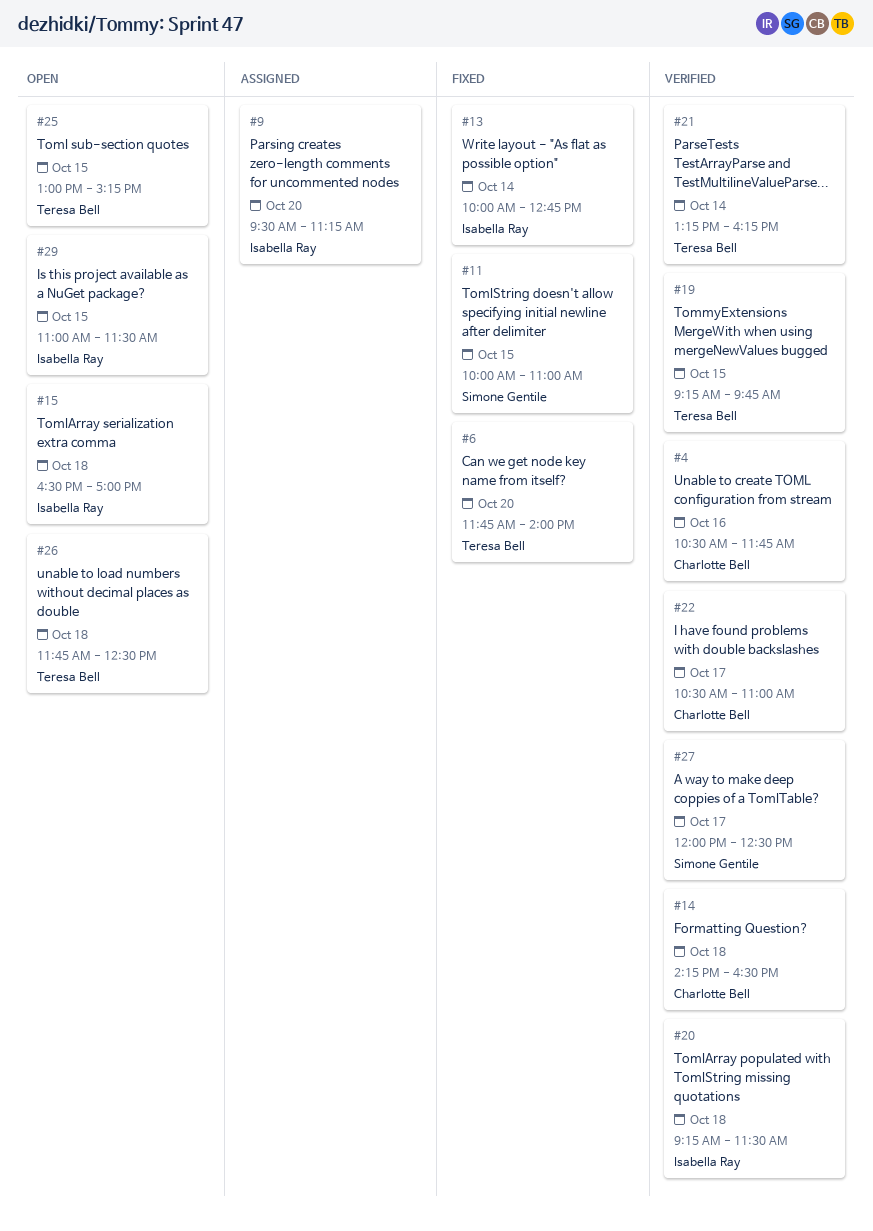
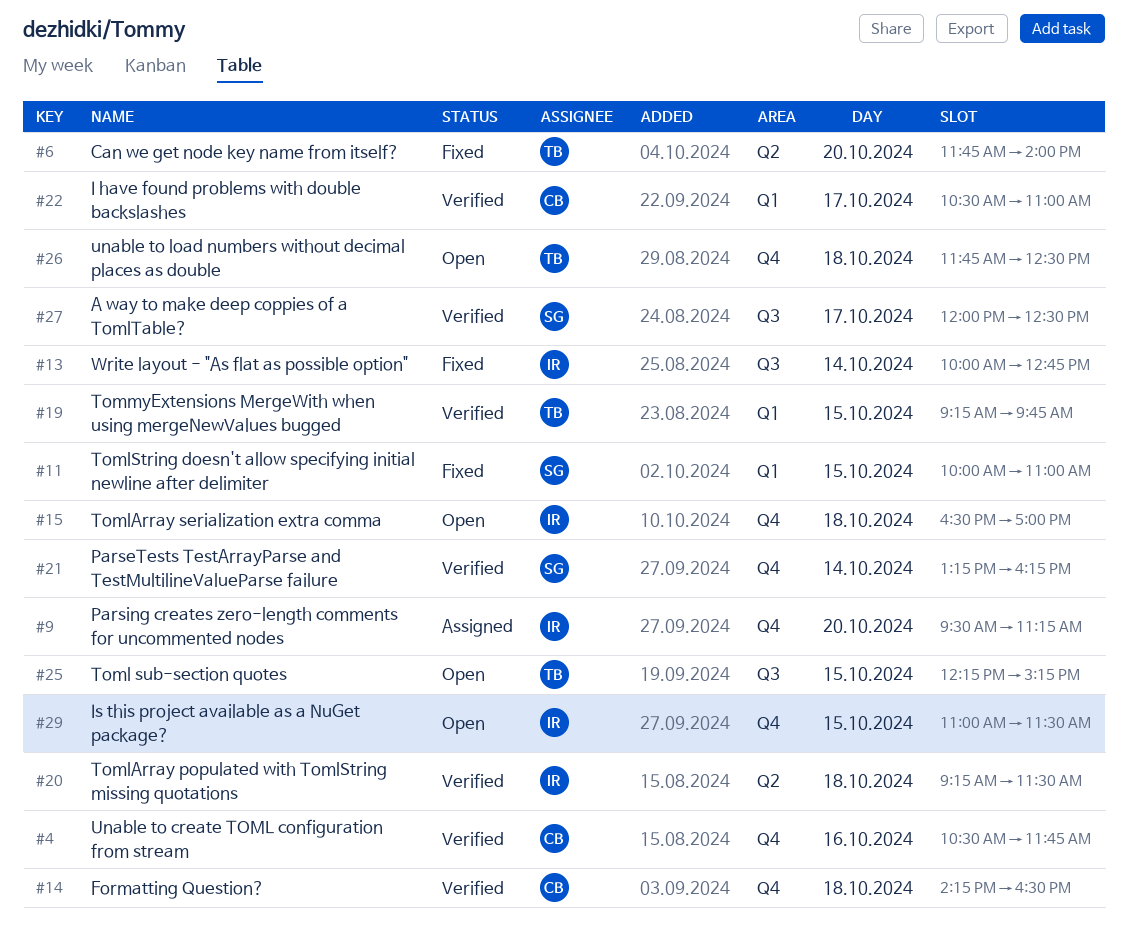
#21, owner: Teresa Bell -> Simone Gentile
#25, begins: 13:00 -> 12:15

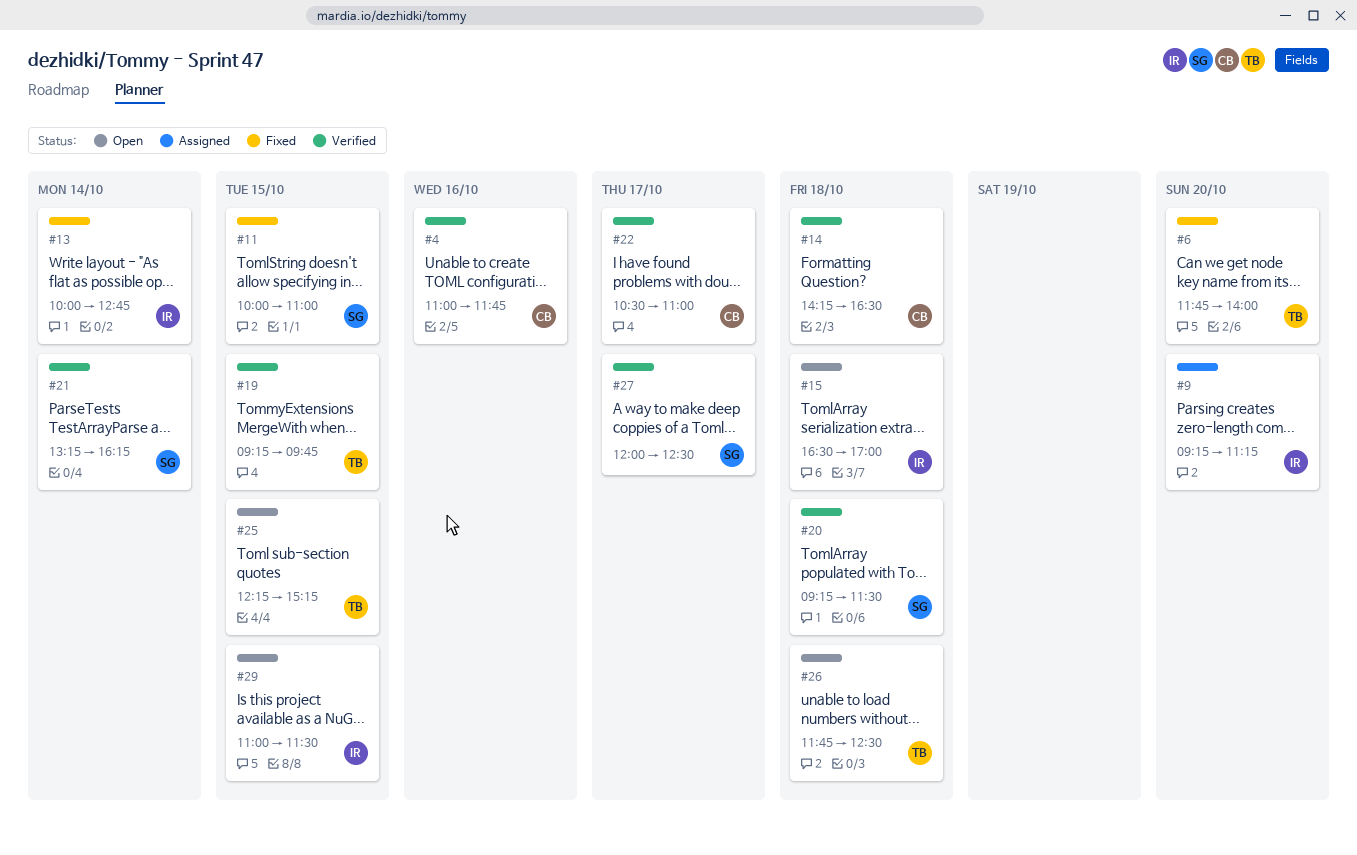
#4, begins: 10:30 -> 11:00
#9, begins: 09:30 -> 09:15
#20, owner: IR -> SG

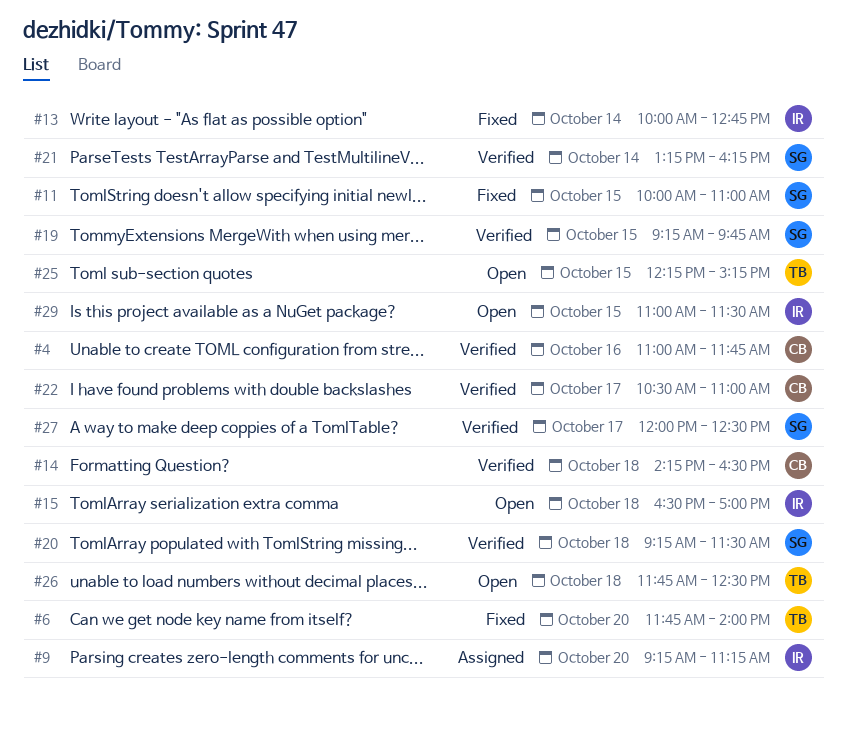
#19, owner: TB -> SG

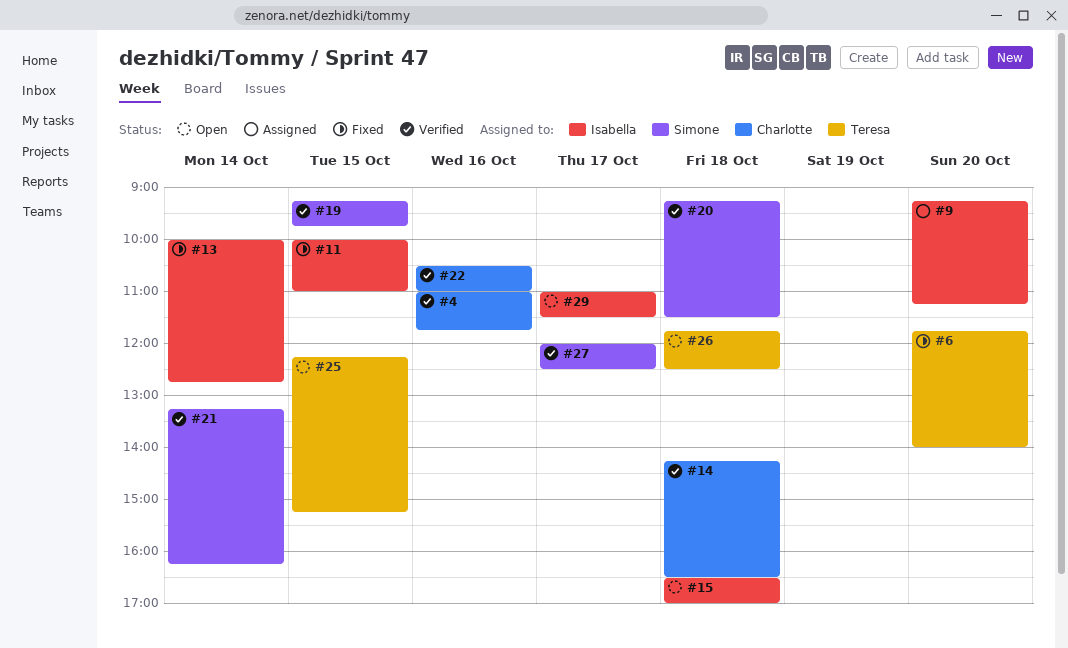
#11, owner: Simone -> Isabella
#22, day: Oct 17 -> Oct 16
#29, day: Oct 15 -> Oct 17

